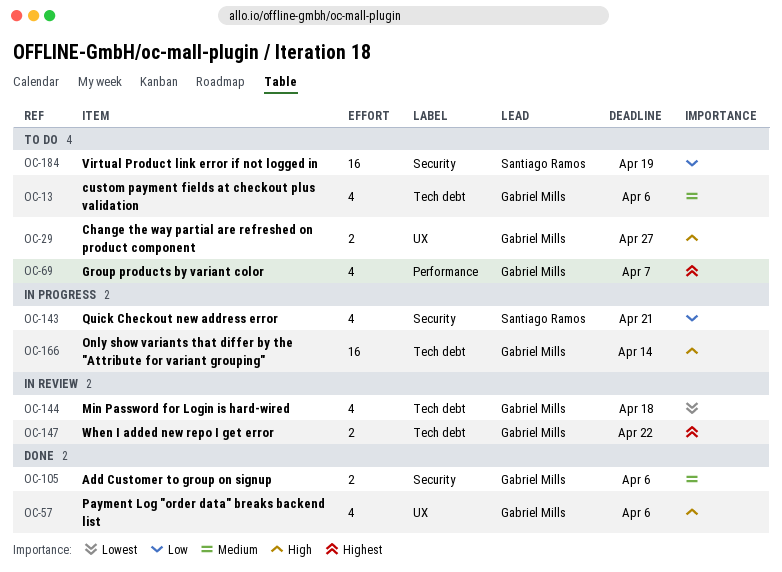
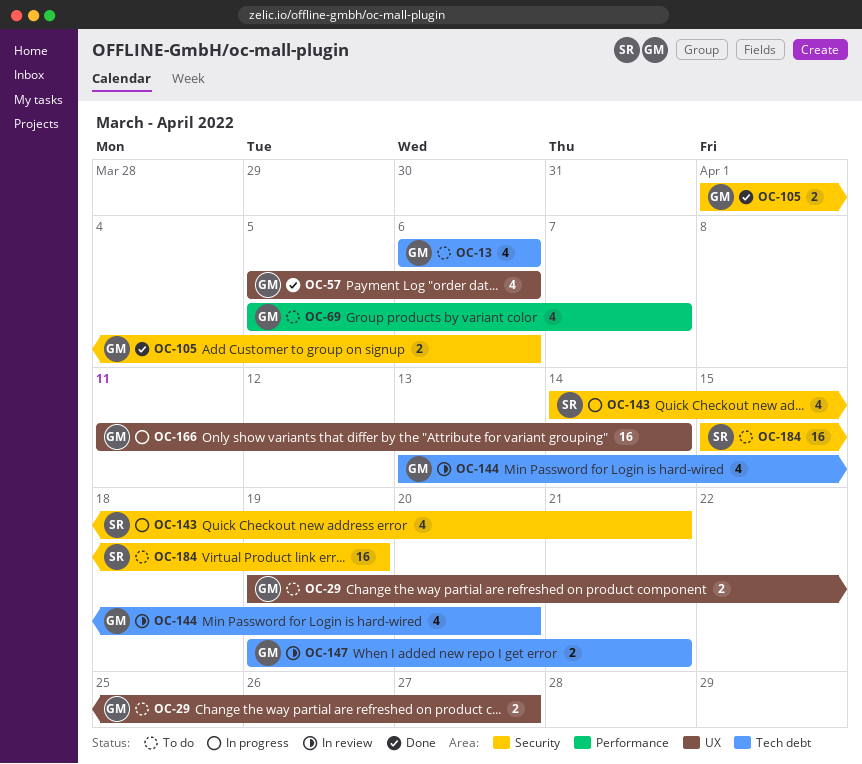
OC-144, due: Apr 18 -> Apr 20
OC-147, due: Apr 22 -> Apr 21
OC-166, label: Tech debt -> UX

